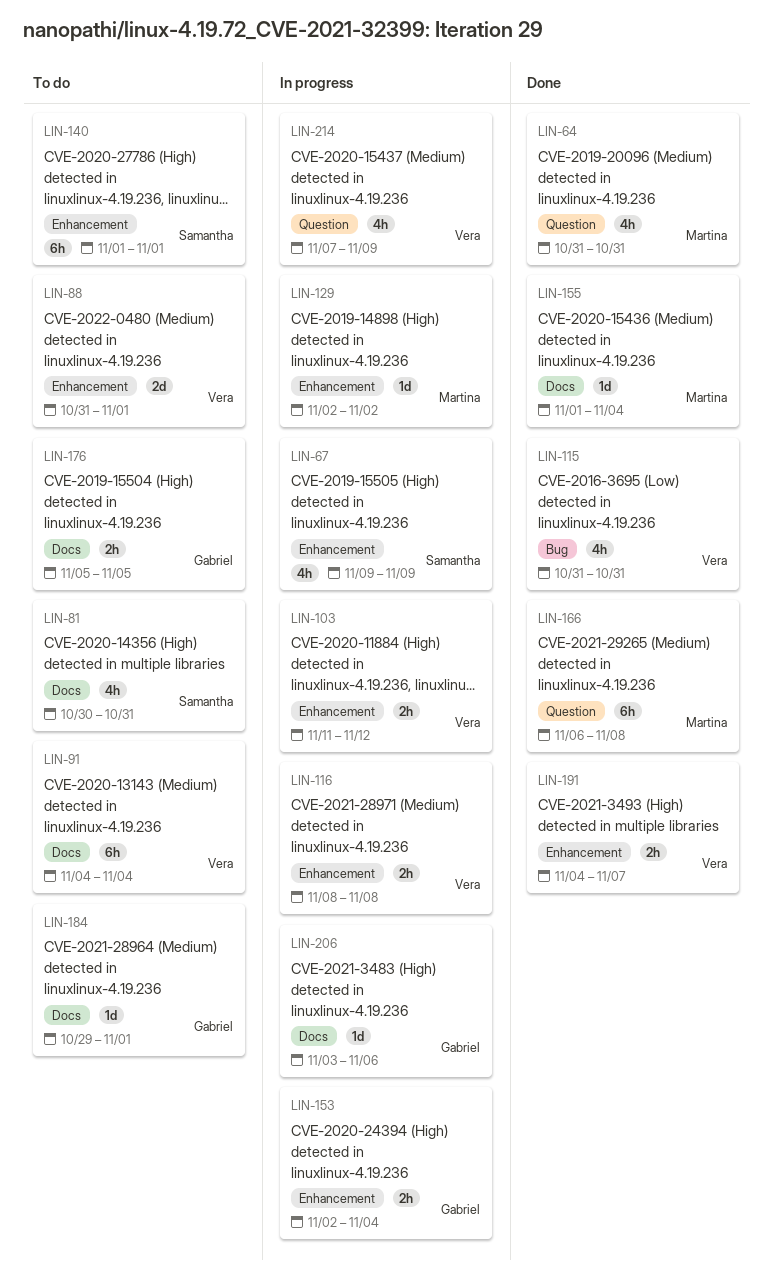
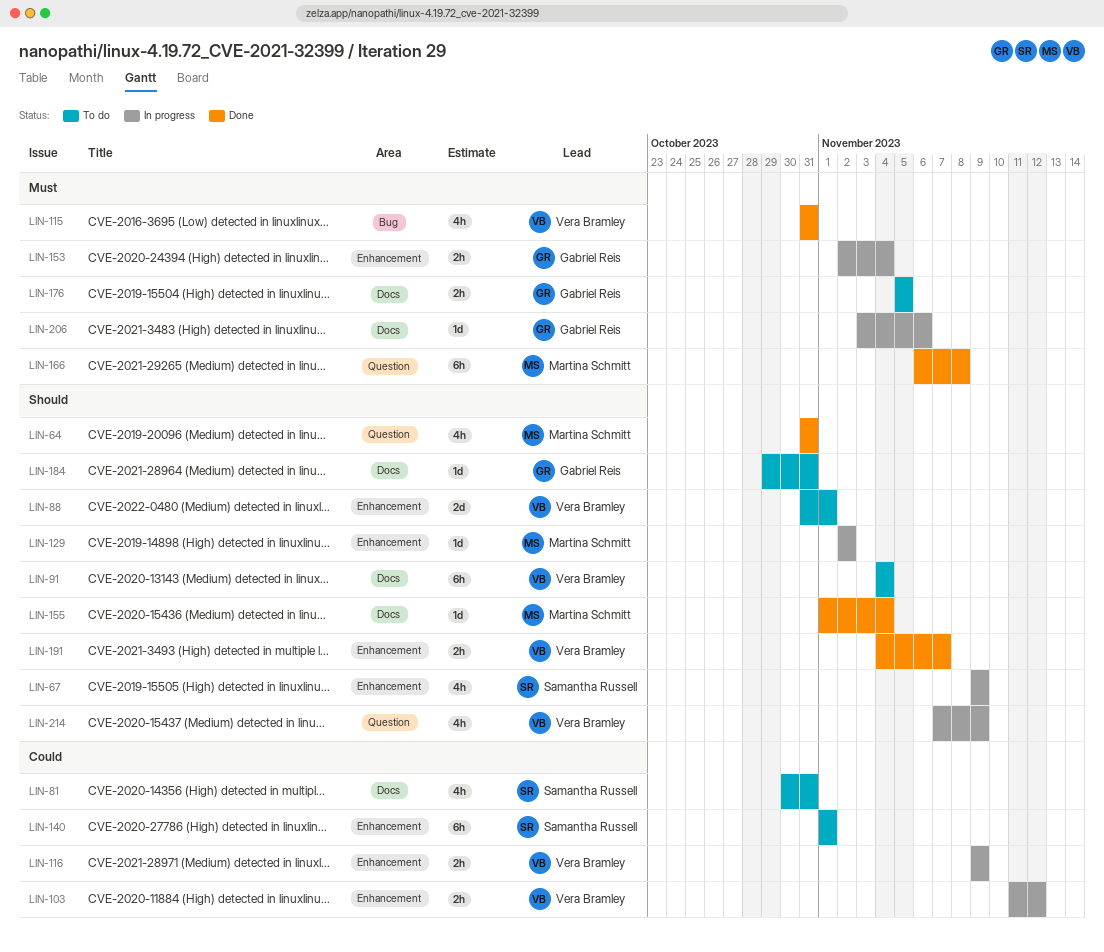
LIN-116, start: Nov 8 -> Nov 9
LIN-116, due: Nov 8 -> Nov 9
LIN-184, due: Nov 1 -> Oct 31

